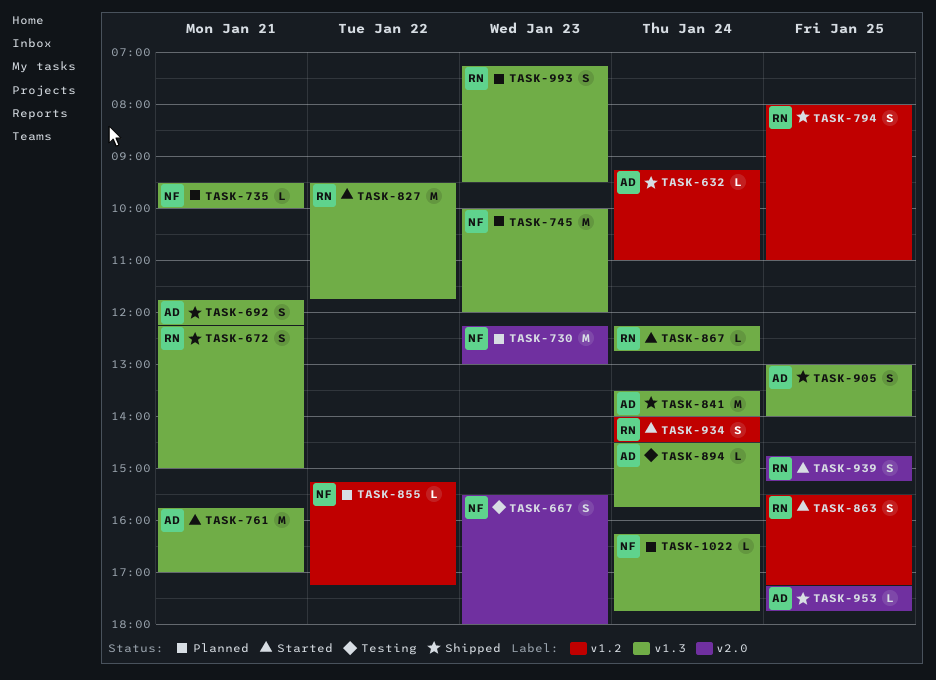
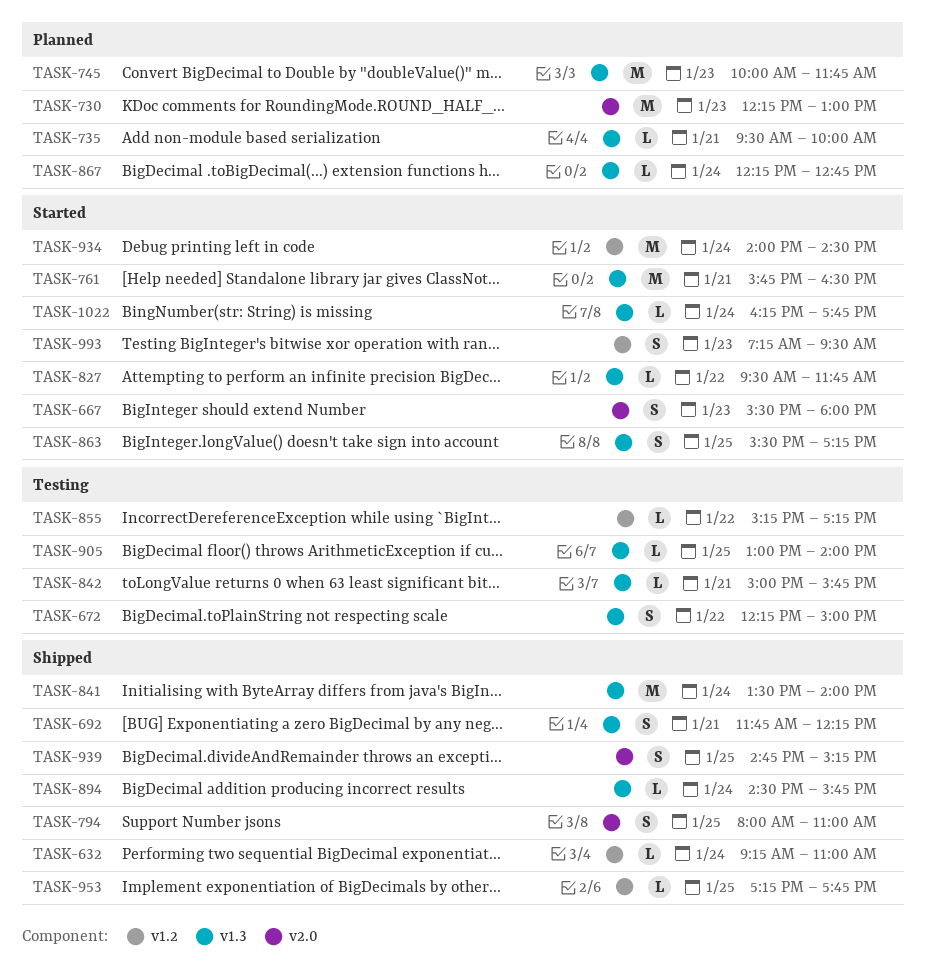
TASK-667, status: Testing -> Started
TASK-672, status: Shipped -> Testing
TASK-672, day: Jan 21 -> Jan 22
TASK-745, ends: 12:00 -> 11:45
TASK-761, ends: 17:00 -> 16:30
TASK-794, label: v1.2 -> v2.0
TASK-827, estimate: M -> L
TASK-842: none -> present
TASK-855, status: Planned -> Testing
TASK-863, label: v1.2 -> v1.3
TASK-867, status: Started -> Planned
TASK-894, status: Testing -> Shipped
TASK-905, status: Shipped -> Testing
TASK-905, estimate: S -> L
TASK-934, estimate: S -> M
TASK-939, status: Started -> Shipped
TASK-953, label: v2.0 -> v1.2
TASK-993, status: Planned -> Started
TASK-993, label: v1.3 -> v1.2
TASK-1022, status: Planned -> Started

